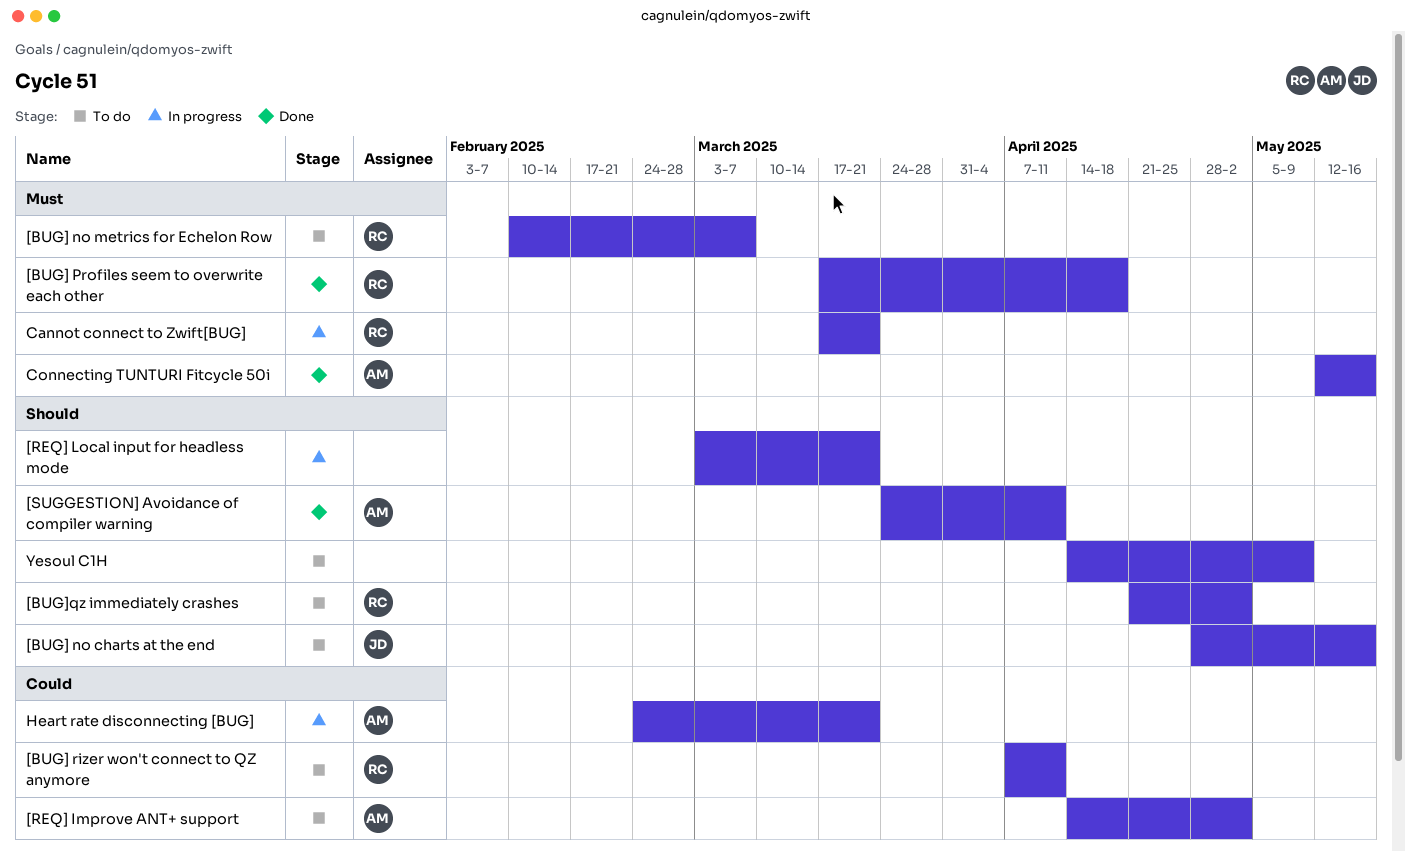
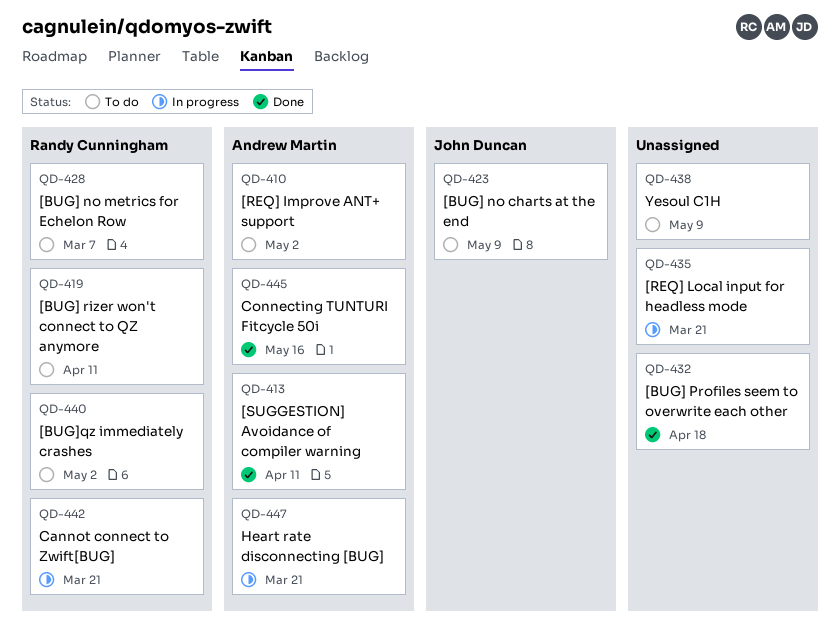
[BUG] no charts at the end, due: May 16 -> May 9
[BUG] Profiles seem to overwrite each other, owner: Randy Cunningham -> none

